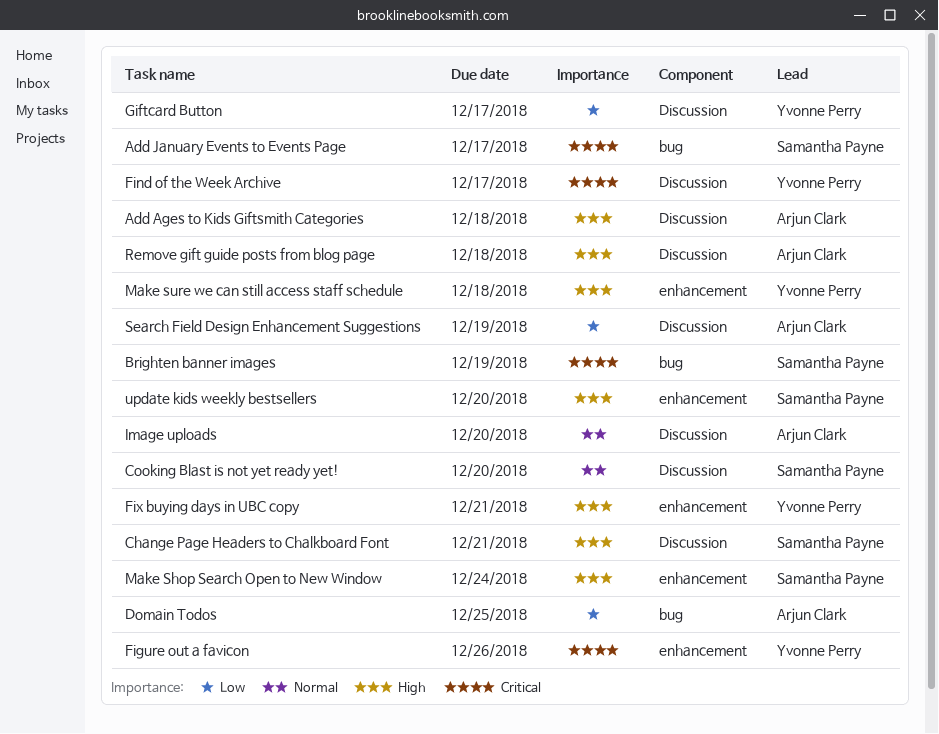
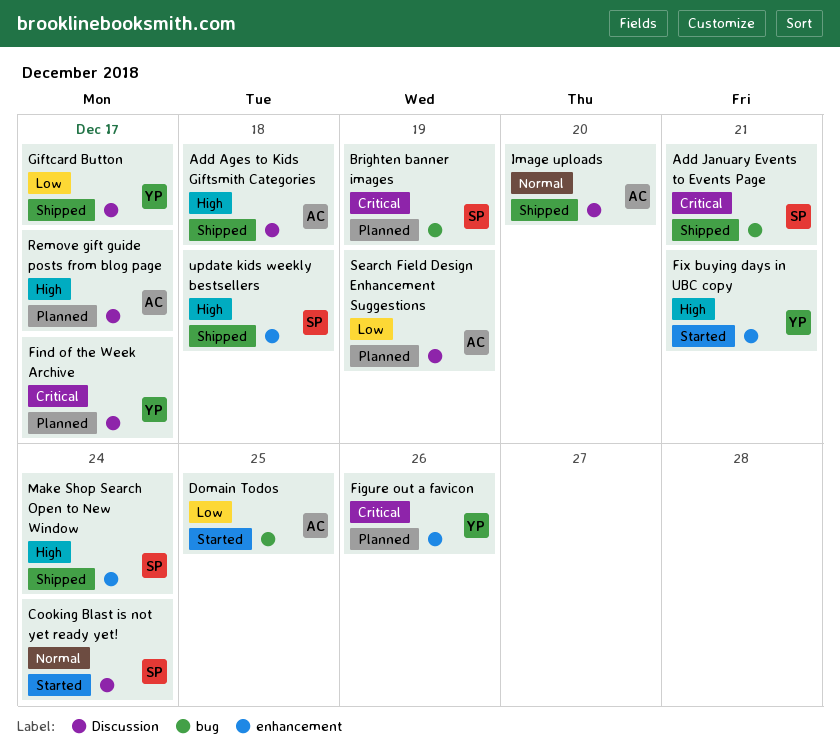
Add January Events to Events Page, due: Dec 17 -> Dec 21
Change Page Headers to Chalkboard Font: present -> none
Cooking Blast is not yet ready yet!, due: Dec 20 -> Dec 24
Make sure we can still access staff schedule: present -> none
Remove gift guide posts from blog page, due: Dec 18 -> Dec 17
update kids weekly bestsellers, due: Dec 20 -> Dec 18

